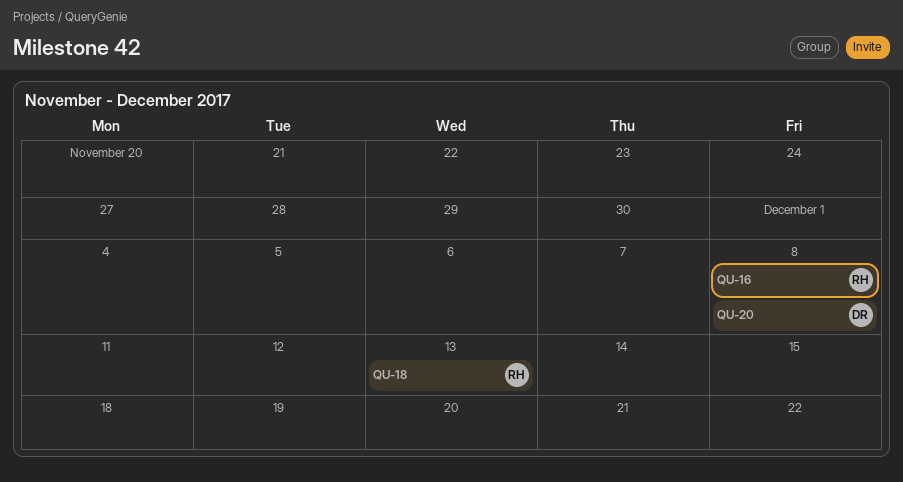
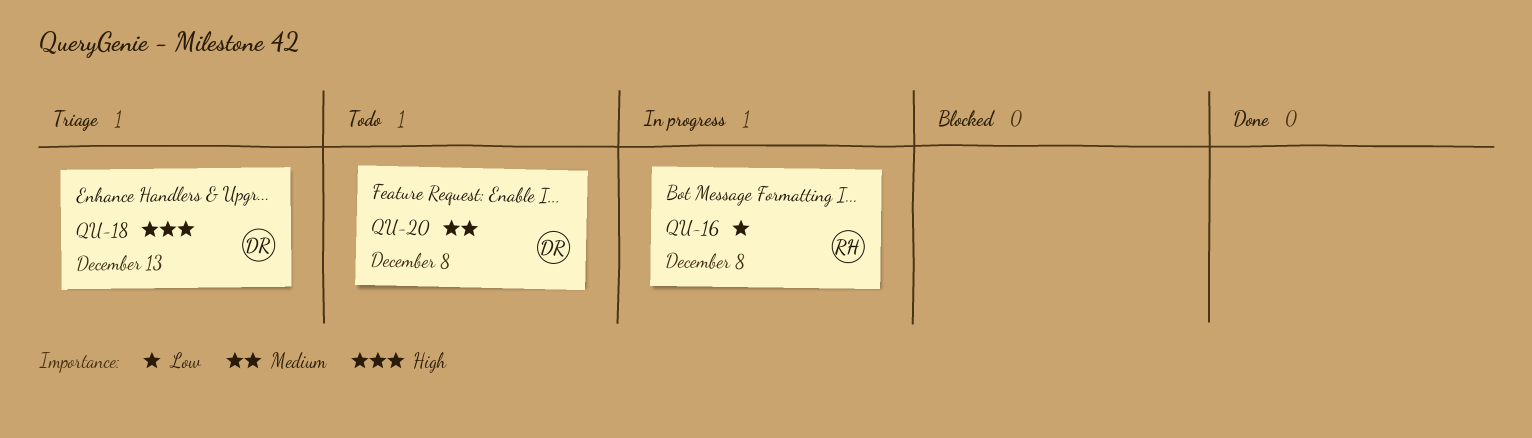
QU-18, owner: RH -> DR

